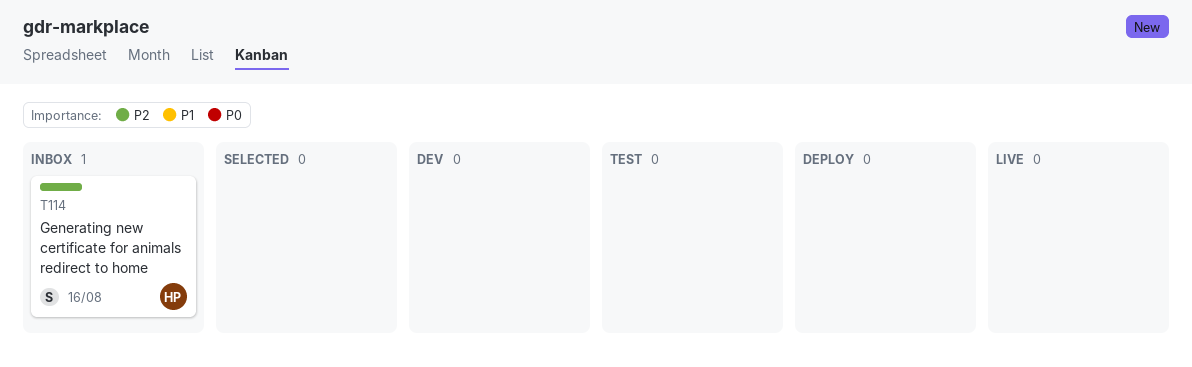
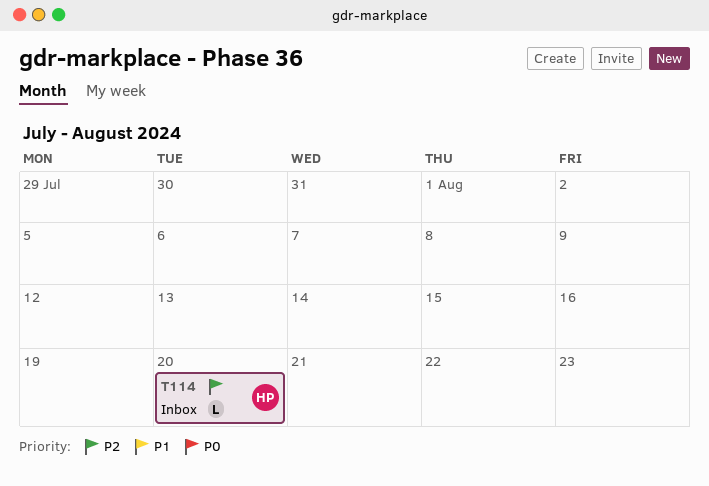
T114, estimate: S -> L
T114, due: Aug 16 -> Aug 20

